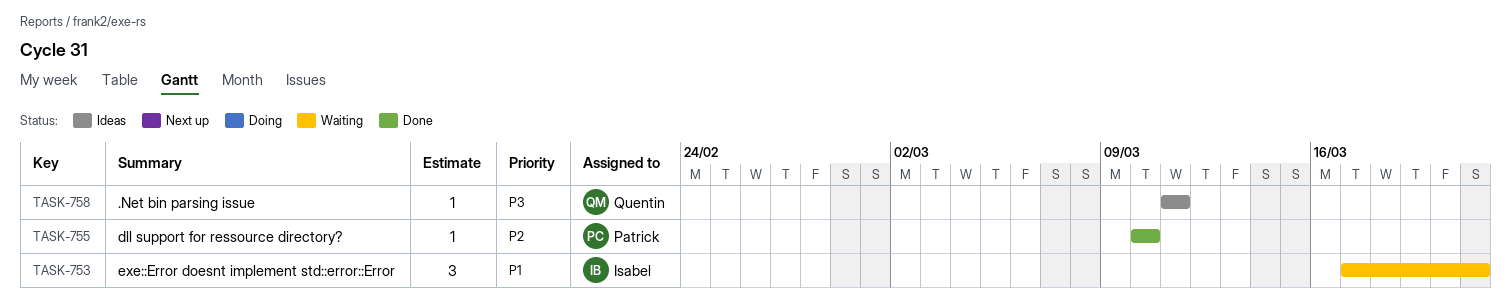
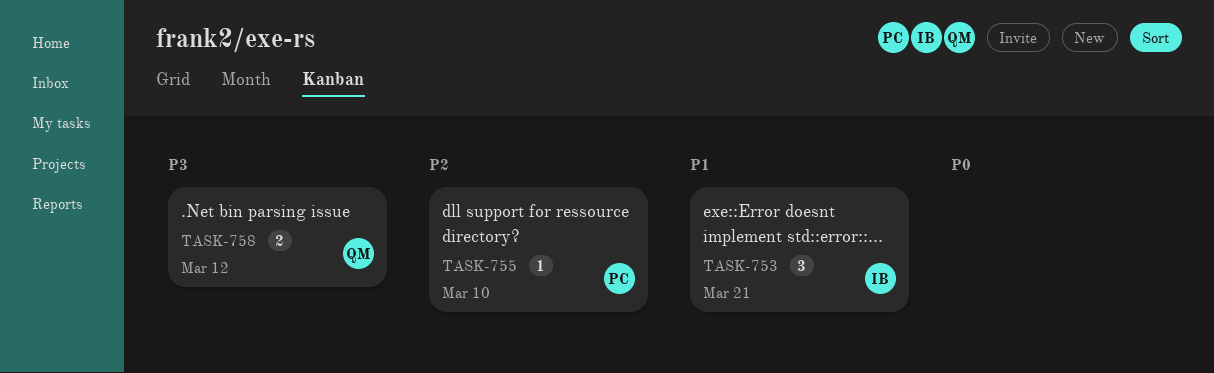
TASK-758, estimate: 1 -> 2
TASK-758, due: Mar 11 -> Mar 12

